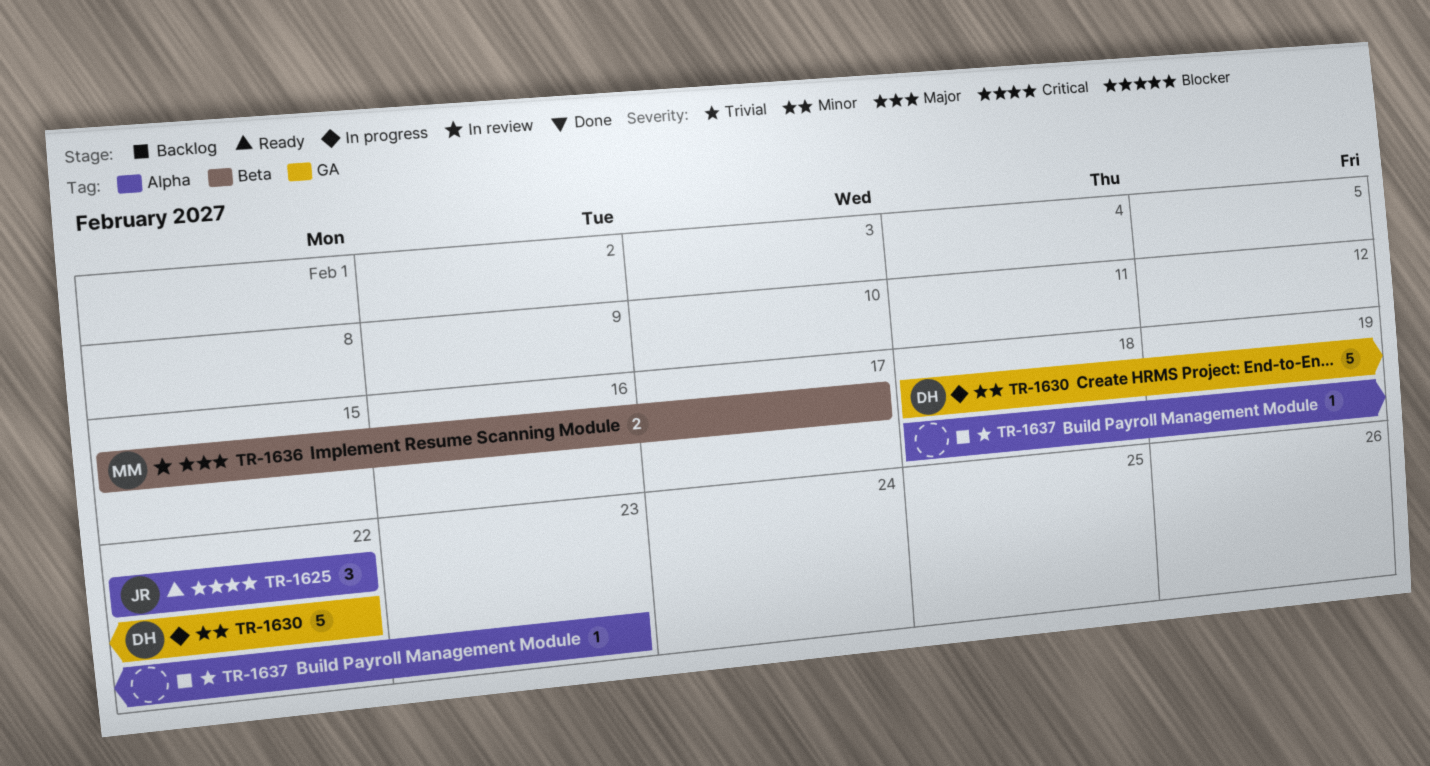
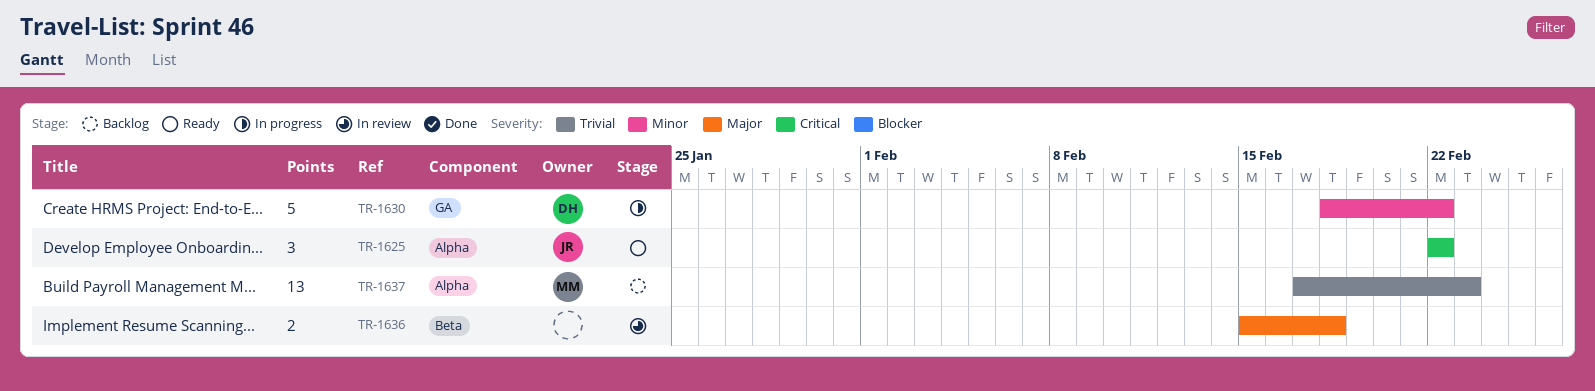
TR-1636, owner: MM -> none
TR-1636, due: Feb 17 -> Feb 18
TR-1637, owner: none -> MM
TR-1637, estimate: 1 -> 13
TR-1637, start: Feb 18 -> Feb 17

